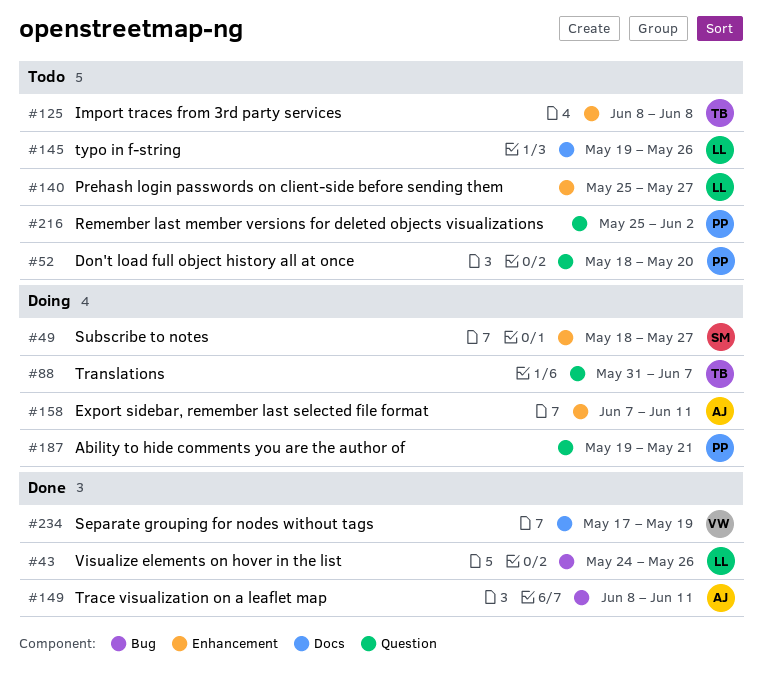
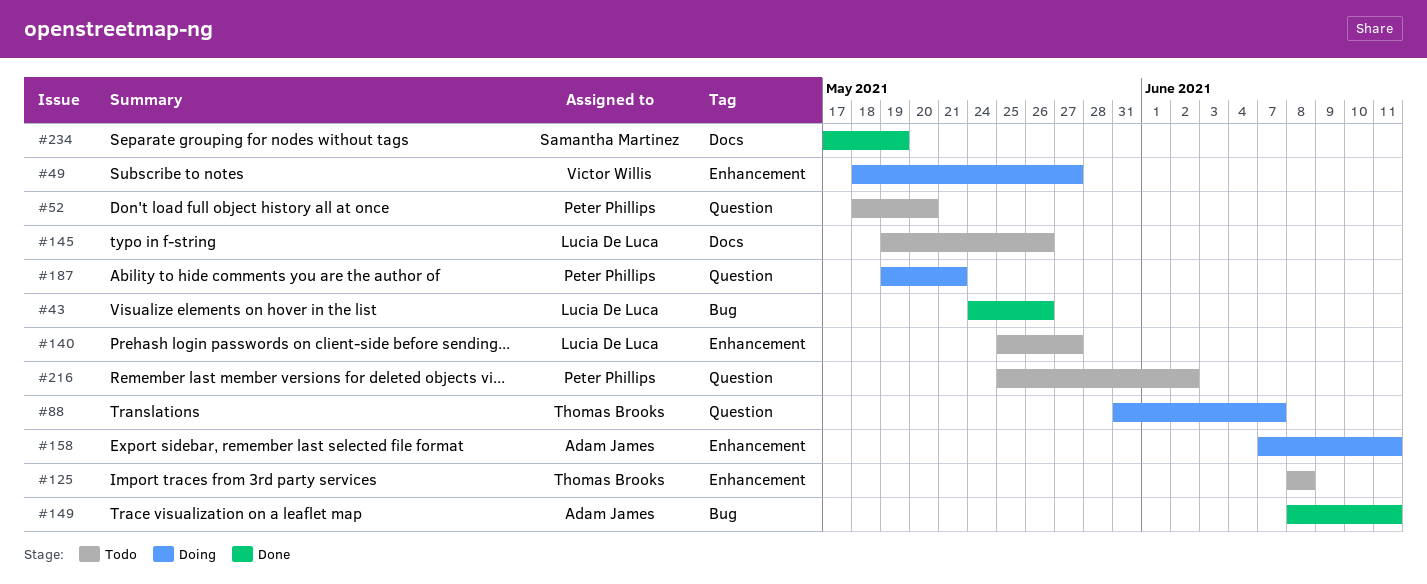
#49, owner: Samantha Martinez -> Victor Willis
#234, owner: Victor Willis -> Samantha Martinez

